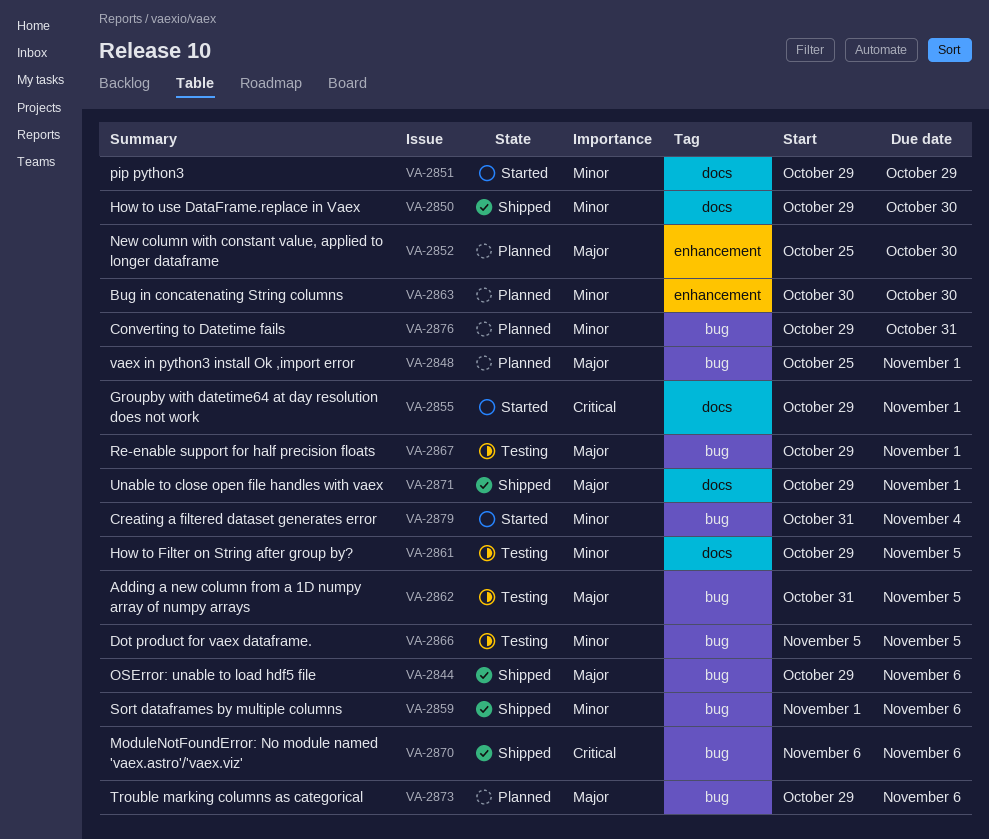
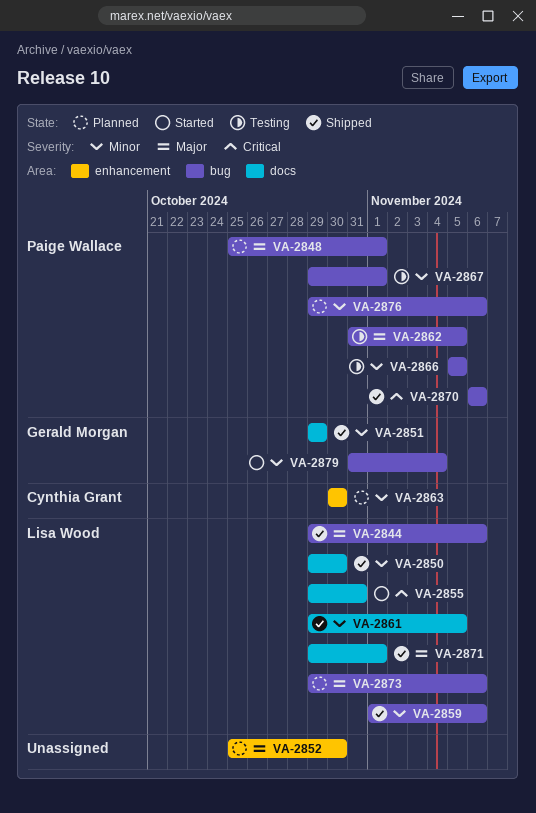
VA-2851, status: Started -> Shipped
VA-2855, due: Nov 1 -> Oct 31
VA-2861, status: Testing -> Shipped
VA-2867, priority: Major -> Minor
VA-2876, due: Oct 31 -> Nov 6

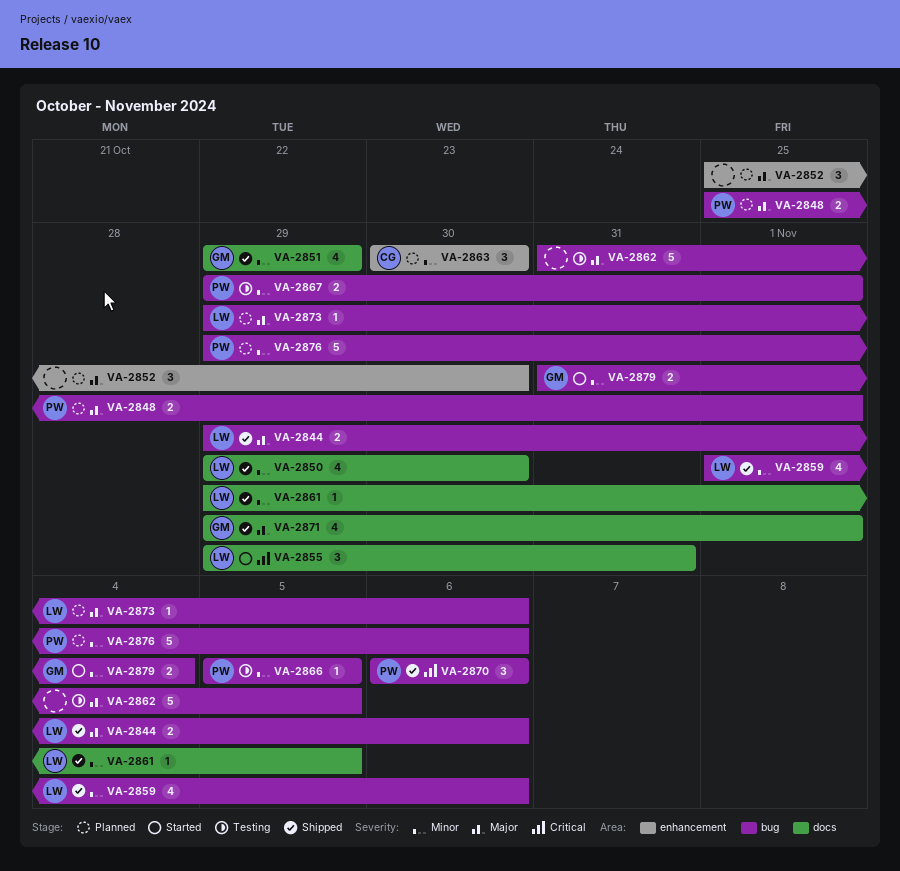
VA-2862, owner: Paige Wallace -> none
VA-2871, owner: Lisa Wood -> Gerald Morgan

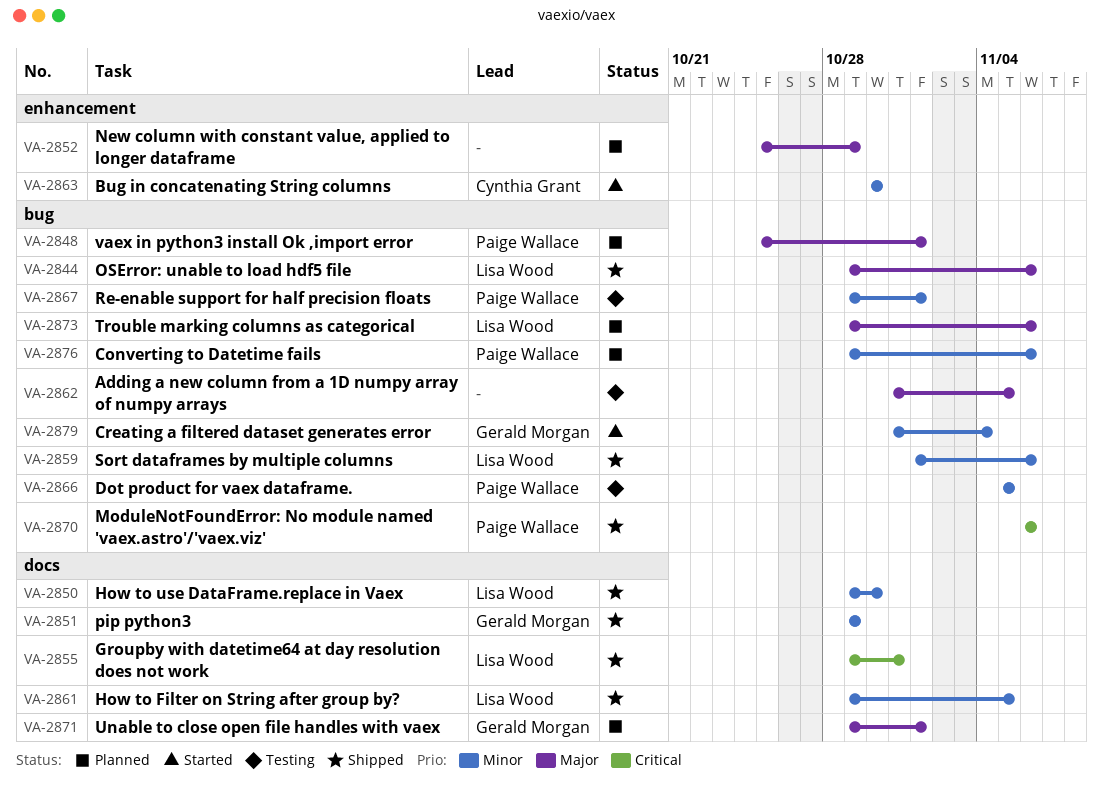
VA-2852, due: Oct 30 -> Oct 29
VA-2855, status: Started -> Shipped
VA-2863, status: Planned -> Started
VA-2871, status: Shipped -> Planned

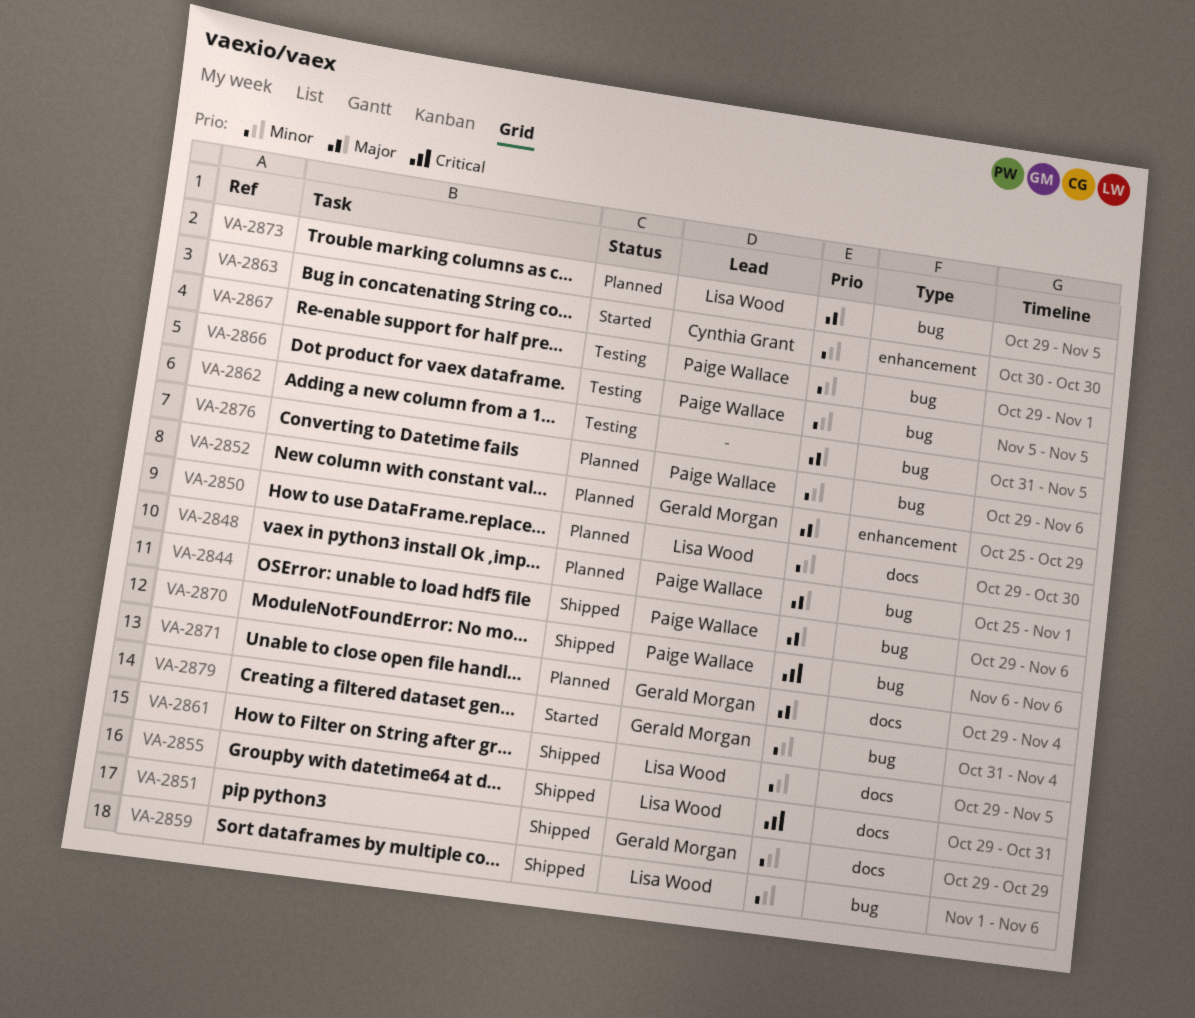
VA-2844, owner: Lisa Wood -> Paige Wallace
VA-2850, status: Shipped -> Planned
VA-2852, owner: none -> Gerald Morgan
VA-2871, due: Nov 1 -> Nov 4
VA-2873, due: Nov 6 -> Nov 5

